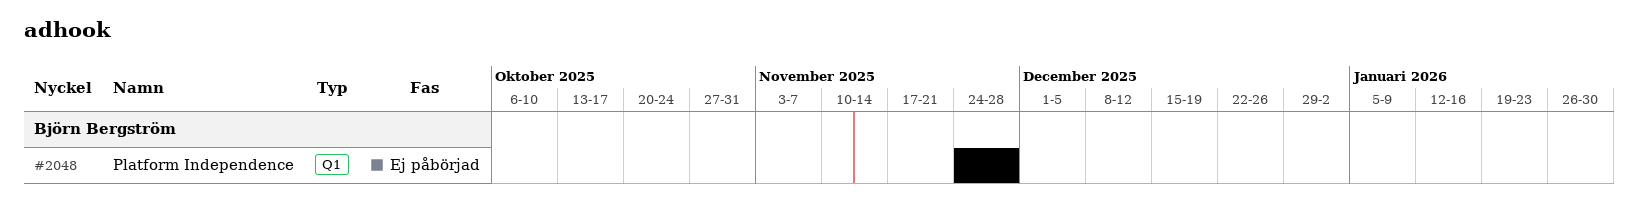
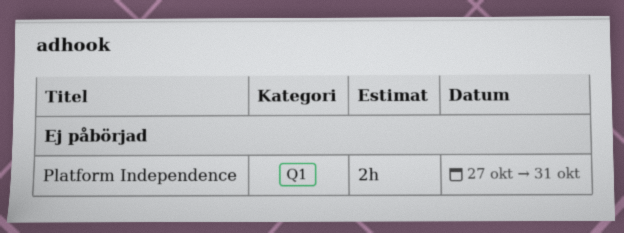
Platform Independence, start: Nov 24 -> Oct 27
Platform Independence, due: Nov 28 -> Oct 31

